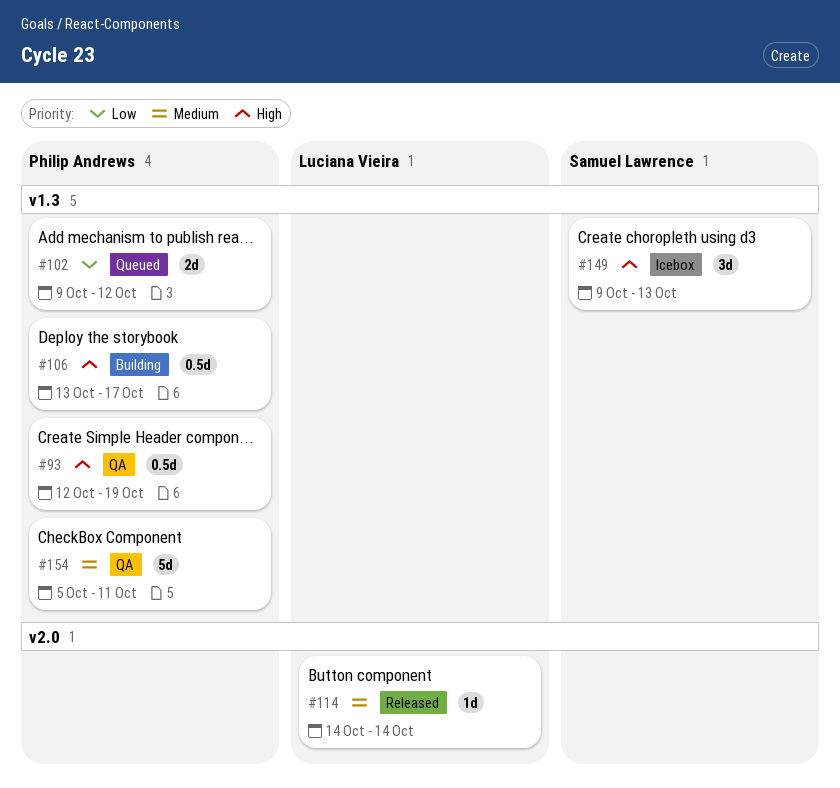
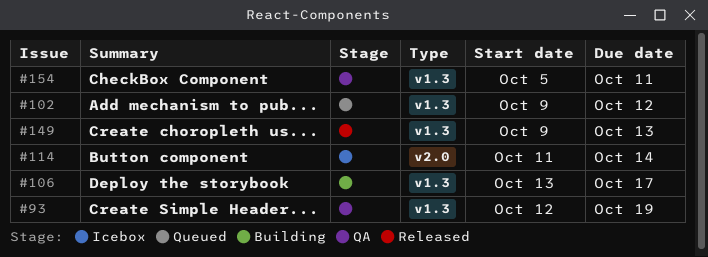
#114, status: Released -> Icebox
#114, start: Oct 14 -> Oct 11
#149, status: Icebox -> Released

